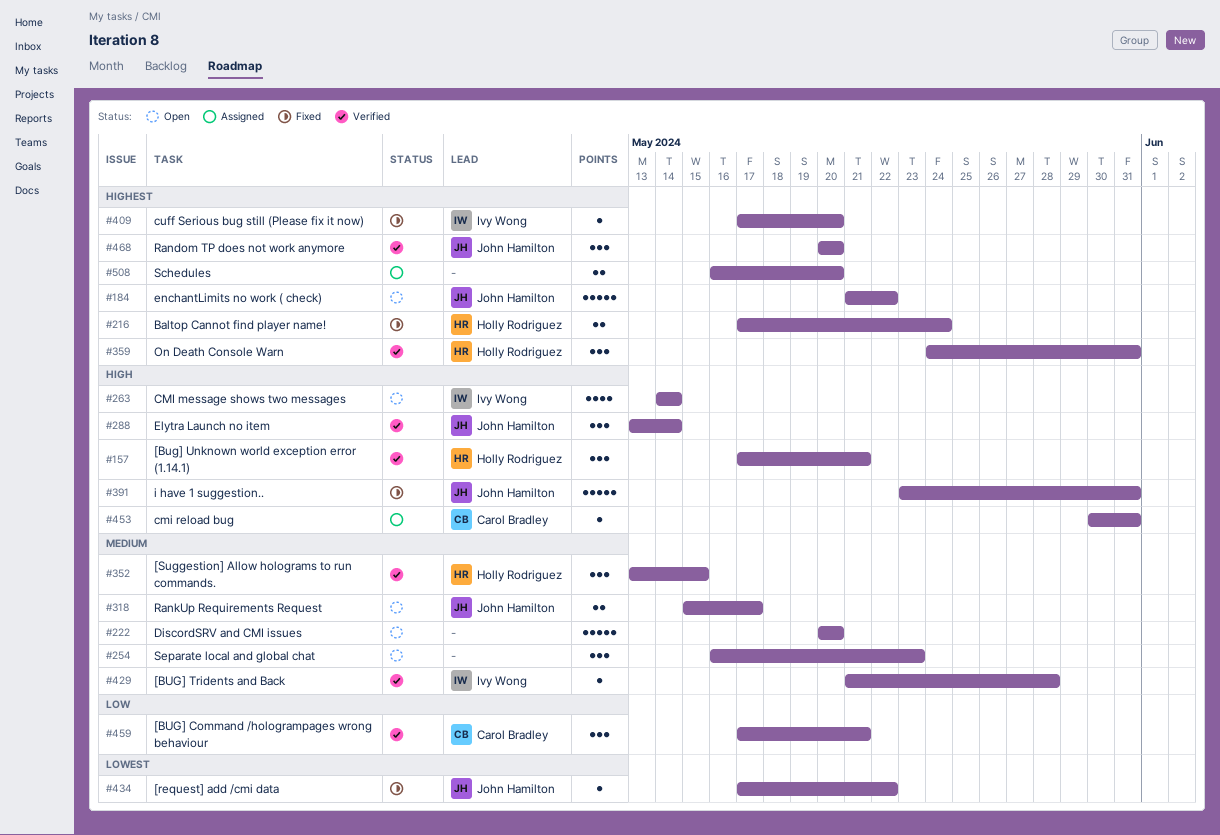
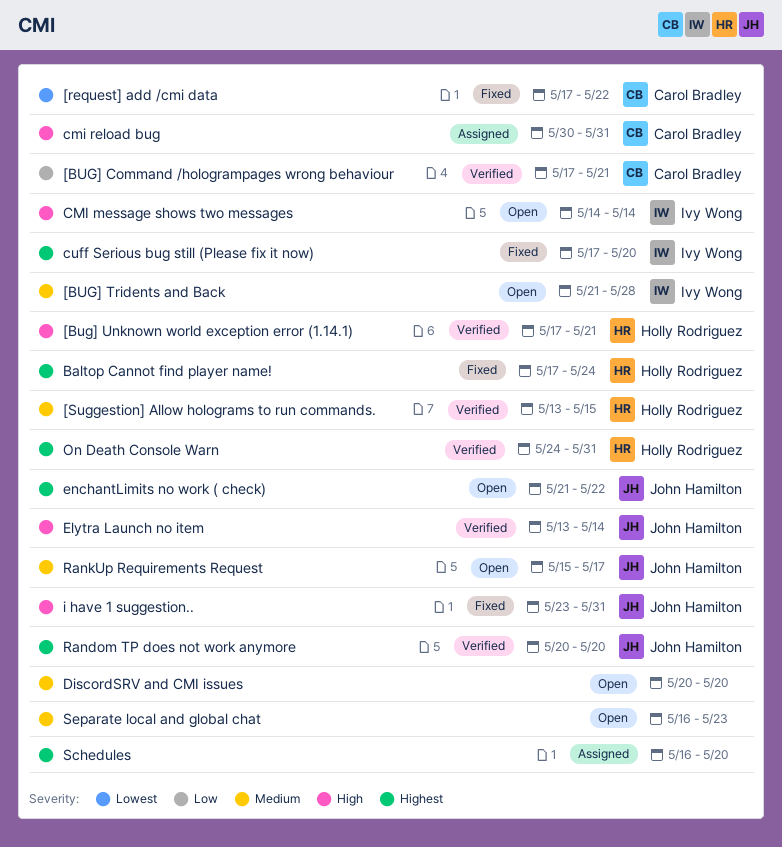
[BUG] Tridents and Back, status: Verified -> Open
[request] add /cmi data, owner: John Hamilton -> Carol Bradley

